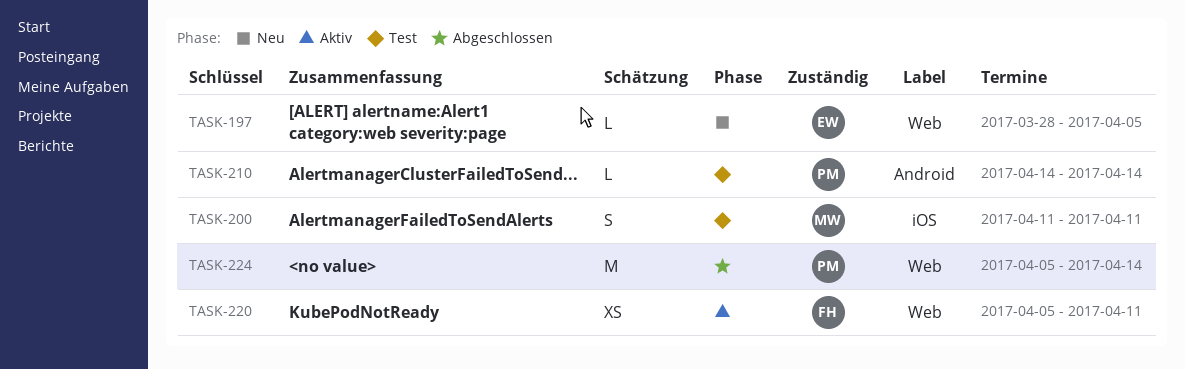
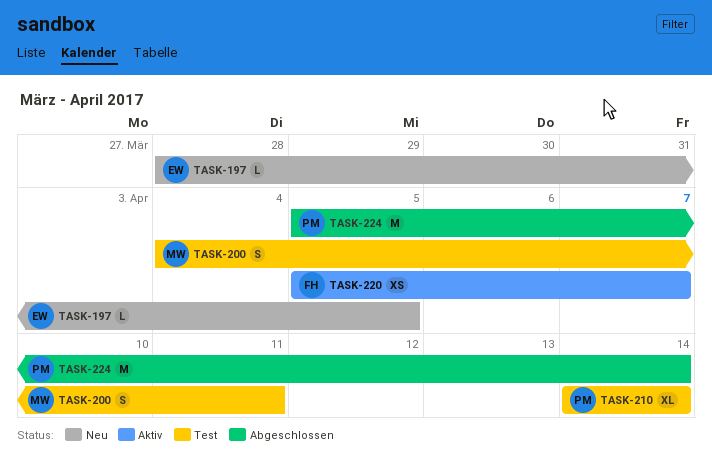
TASK-200, start: Apr 11 -> Apr 4
TASK-210, estimate: L -> XL
TASK-220, due: Apr 11 -> Apr 7

